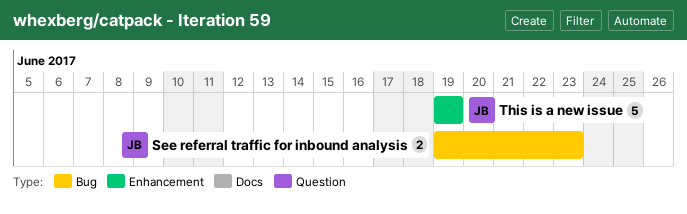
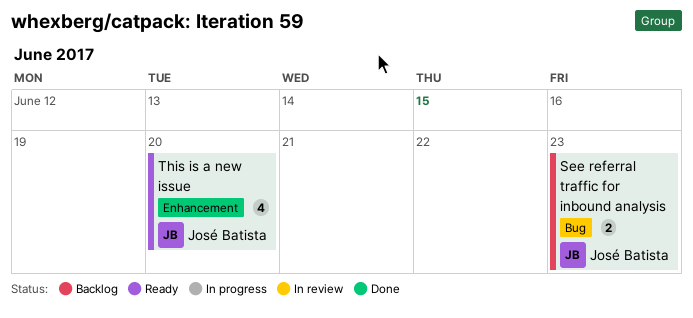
This is a new issue, estimate: 5 -> 4
This is a new issue, due: Jun 19 -> Jun 20

